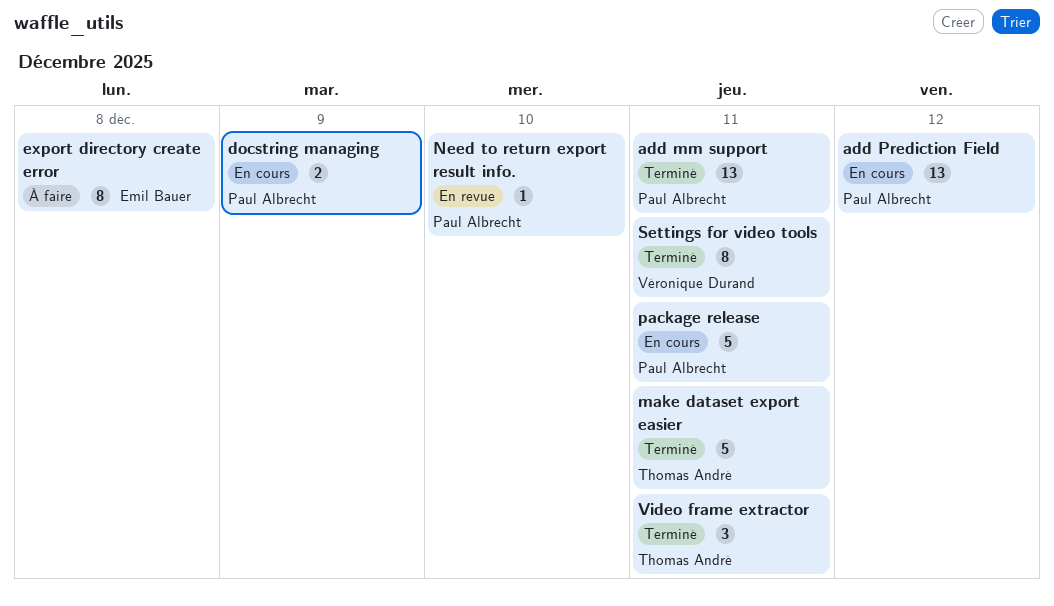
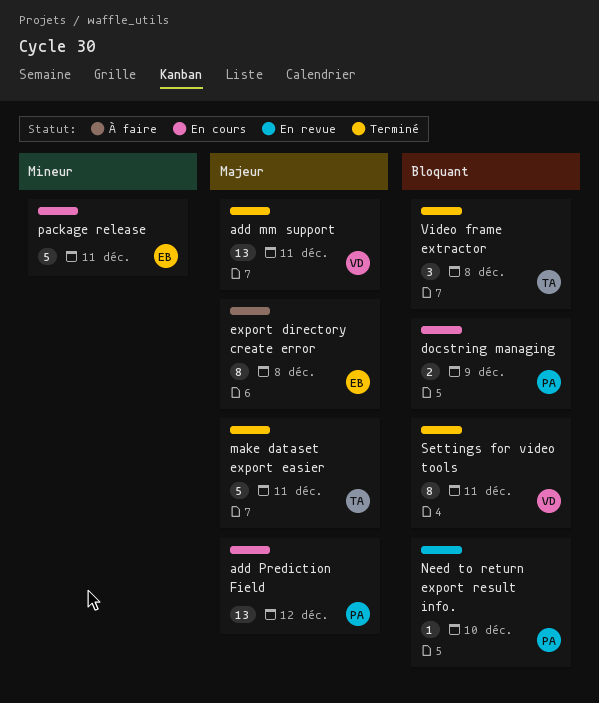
add mm support, owner: Paul Albrecht -> Véronique Durand
package release, owner: Paul Albrecht -> Emil Bauer
Video frame extractor, day: Dec 11 -> Dec 8

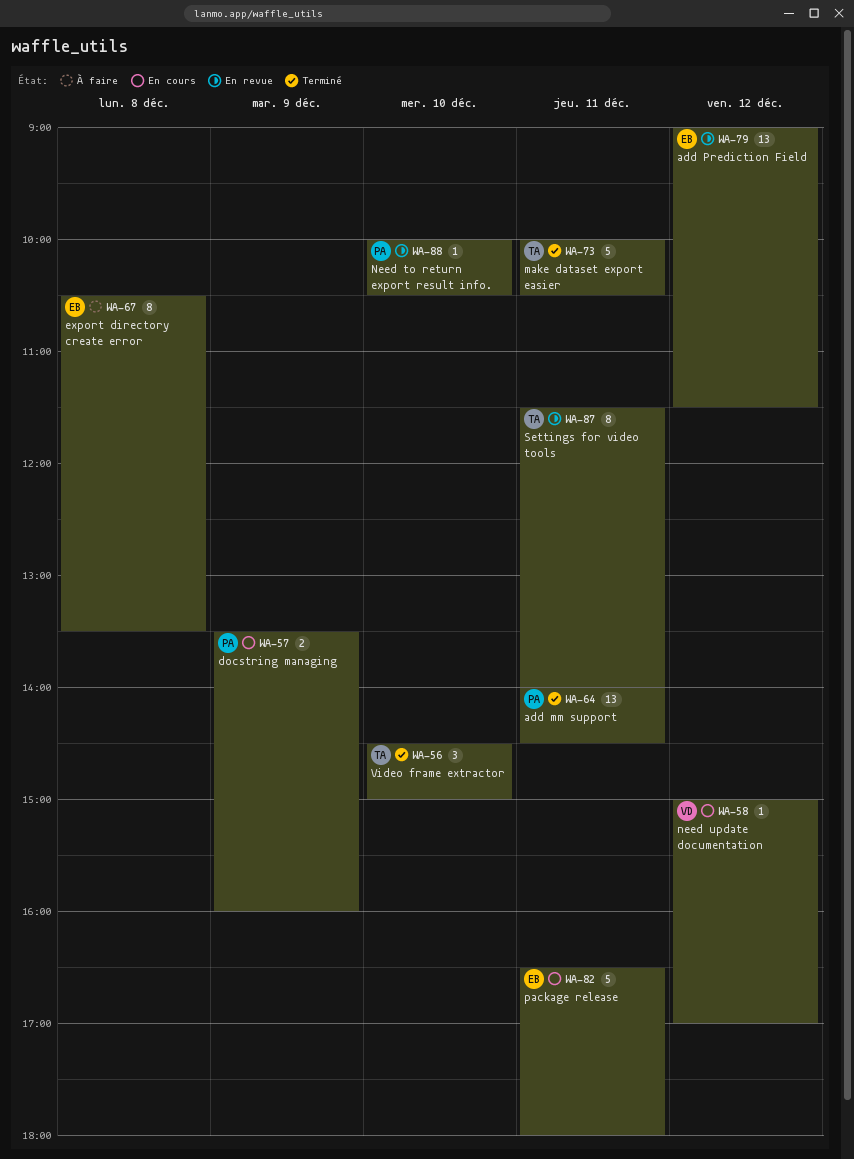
add mm support, owner: VD -> PA
add Prediction Field, status: En cours -> En revue
add Prediction Field, owner: PA -> EB
need update documentation: none -> present
Settings for video tools, status: Terminé -> En revue
Settings for video tools, owner: VD -> TA
Video frame extractor, day: Dec 8 -> Dec 10

